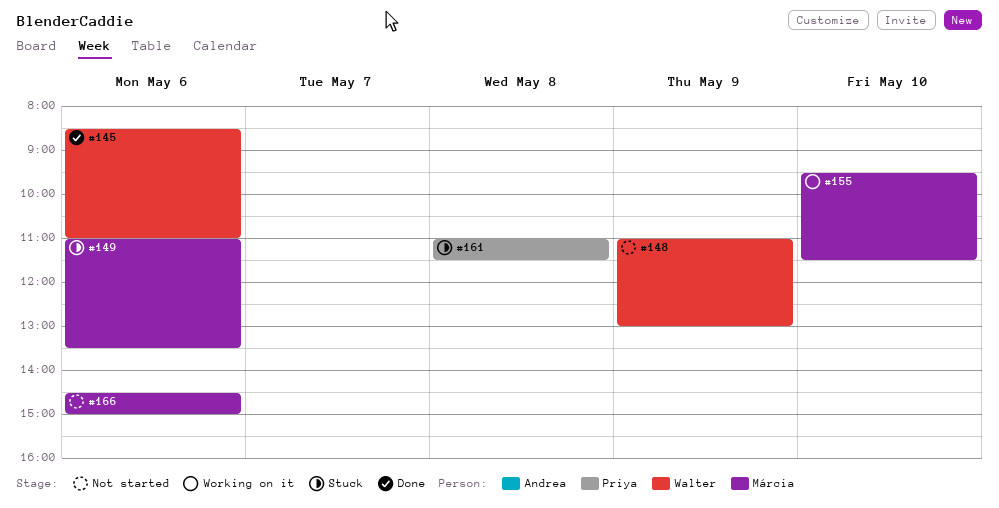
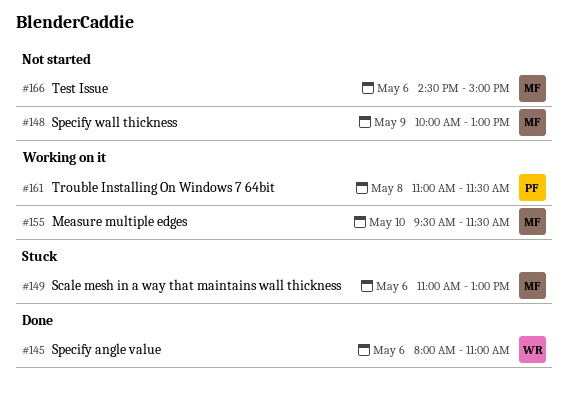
#145, begins: 08:30 -> 08:00
#148, owner: Walter -> Márcia
#148, begins: 11:00 -> 10:00
#149, ends: 13:30 -> 13:00
#161, status: Stuck -> Working on it

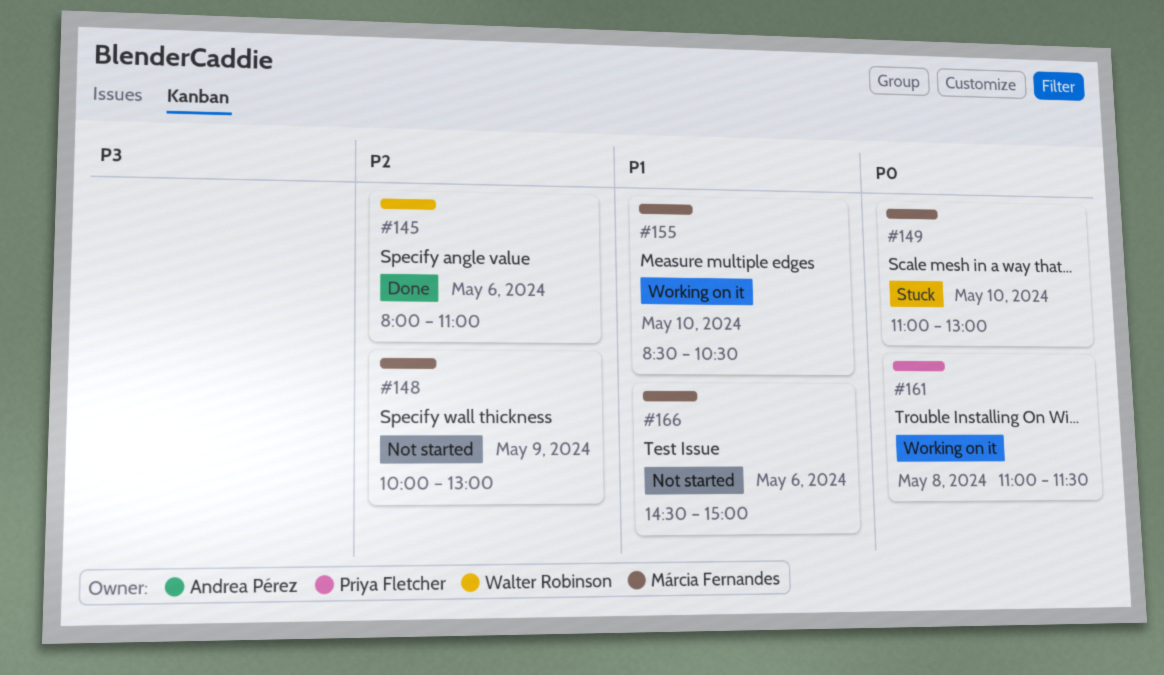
#149, day: May 6 -> May 10
#155, begins: 09:30 -> 08:30
#155, ends: 11:30 -> 10:30

